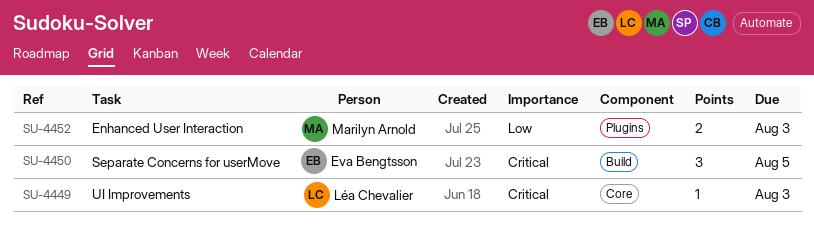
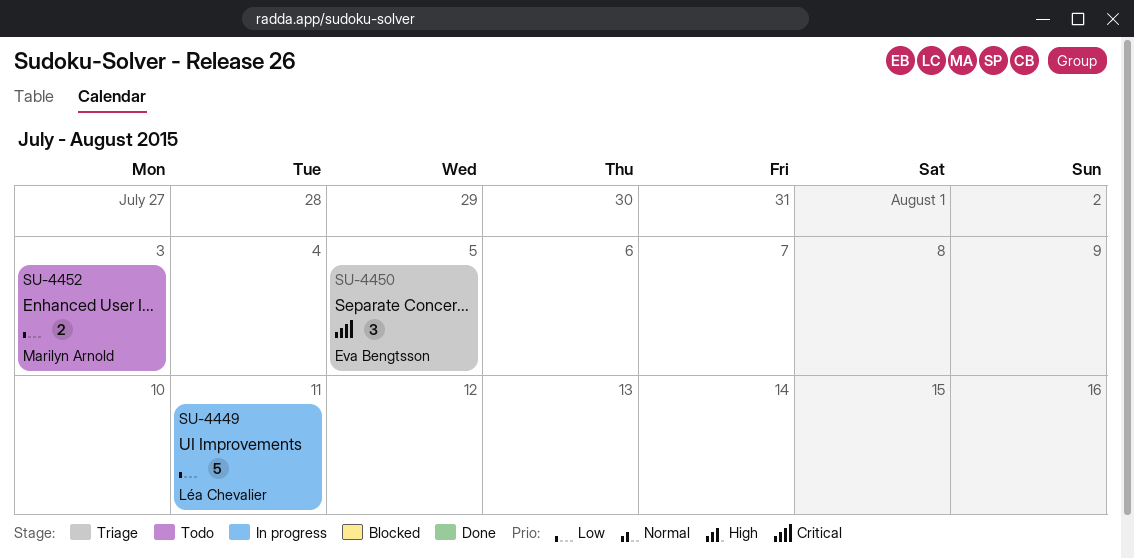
SU-4449, priority: Critical -> Low
SU-4449, estimate: 1 -> 5
SU-4449, due: Aug 3 -> Aug 11

